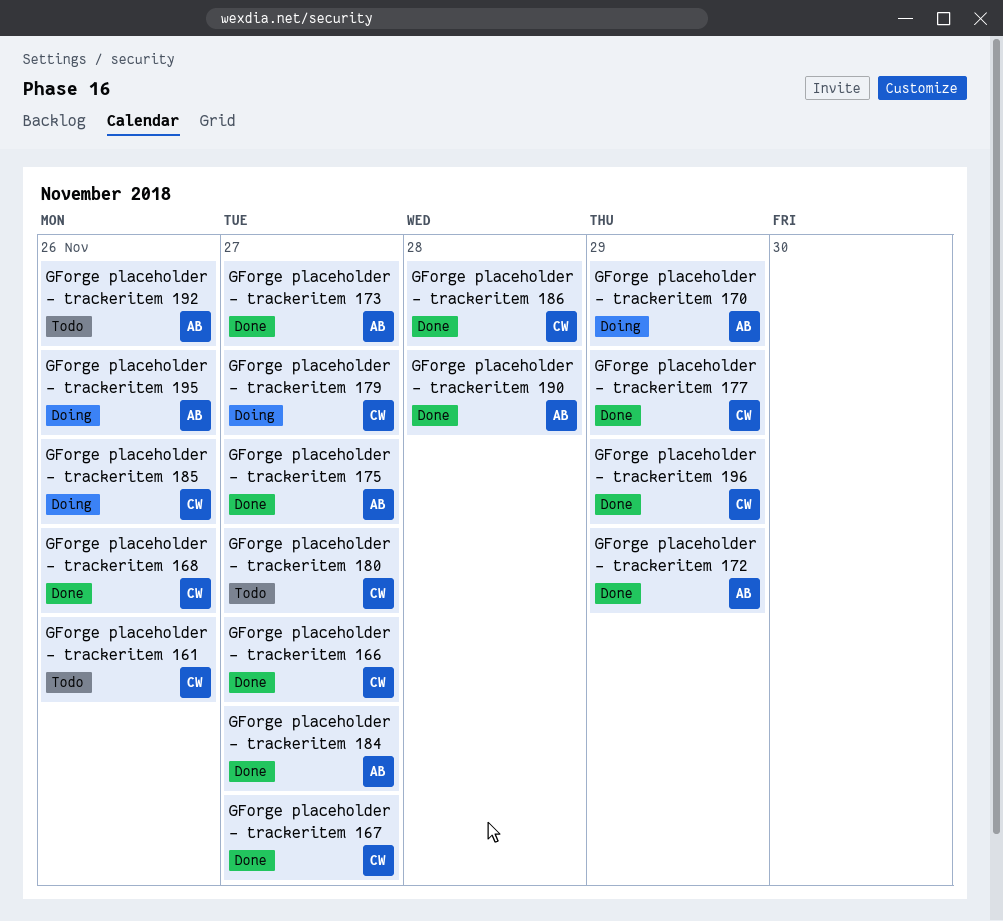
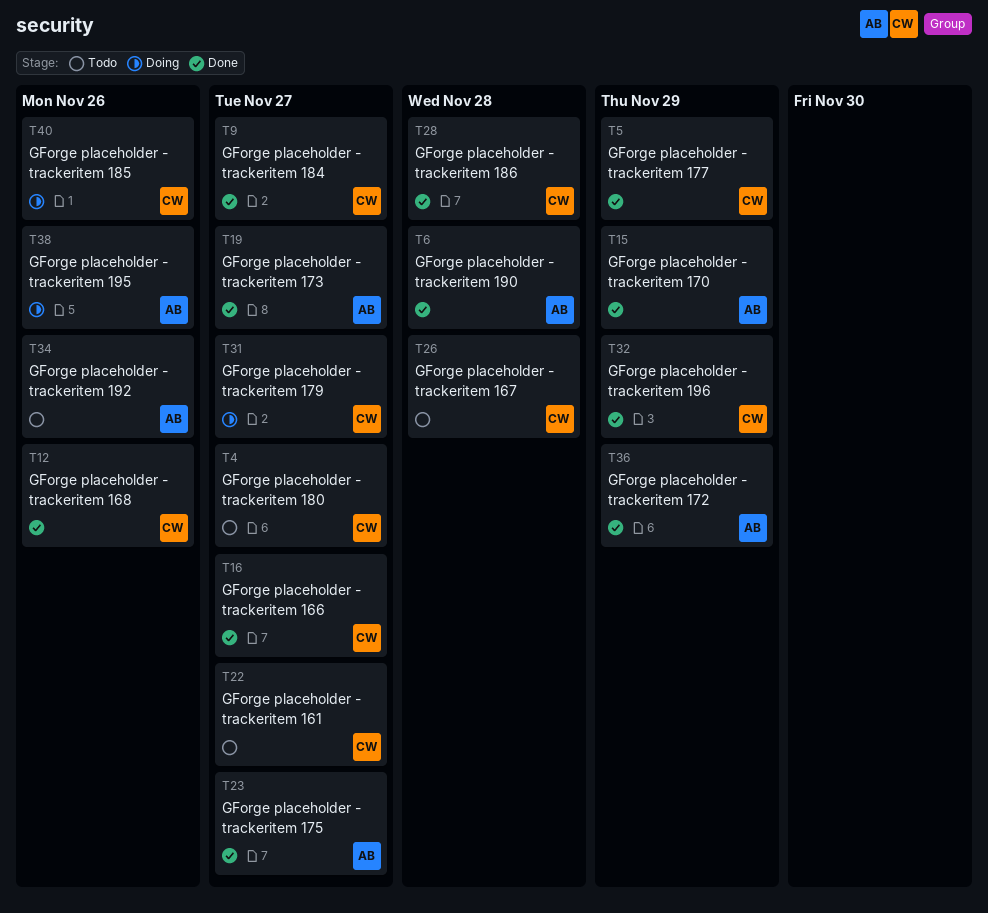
GForge placeholder - trackeritem 161, due: Nov 26 -> Nov 27
GForge placeholder - trackeritem 167, status: Done -> Todo
GForge placeholder - trackeritem 167, due: Nov 27 -> Nov 28
GForge placeholder - trackeritem 170, status: Doing -> Done
GForge placeholder - trackeritem 184, owner: AB -> CW

